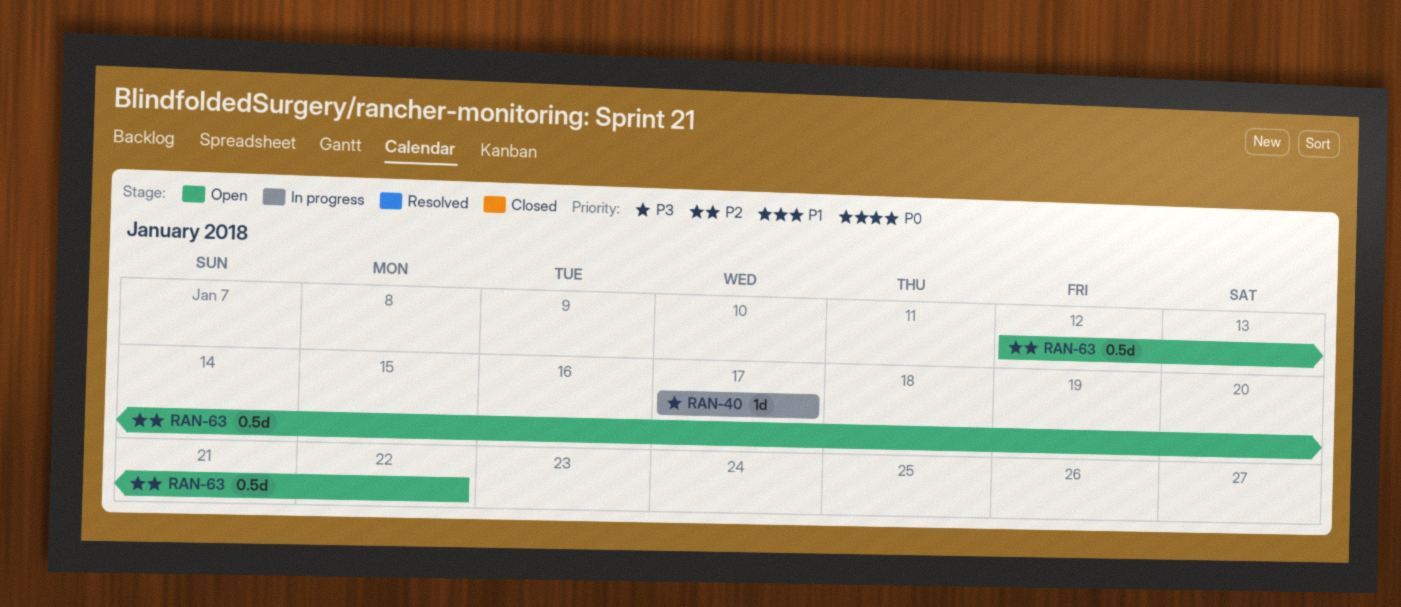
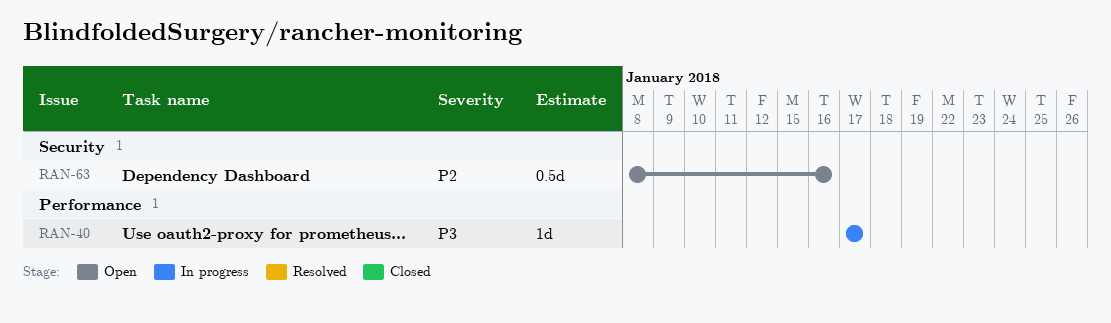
RAN-63, start: Jan 12 -> Jan 8
RAN-63, due: Jan 22 -> Jan 16

